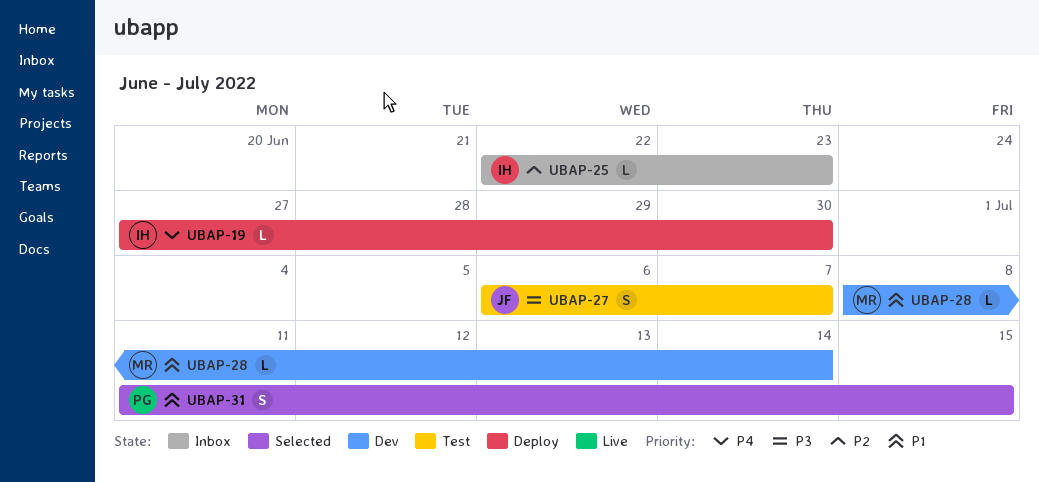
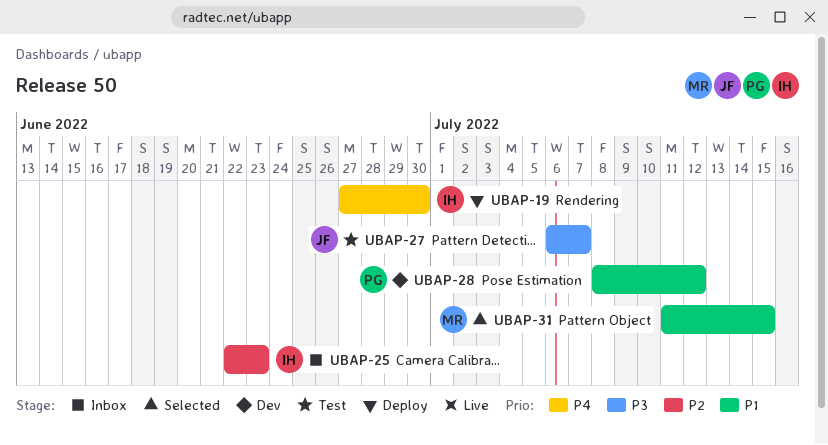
UBAP-28, owner: MR -> PG
UBAP-28, due: Jul 14 -> Jul 12
UBAP-31, owner: PG -> MR

